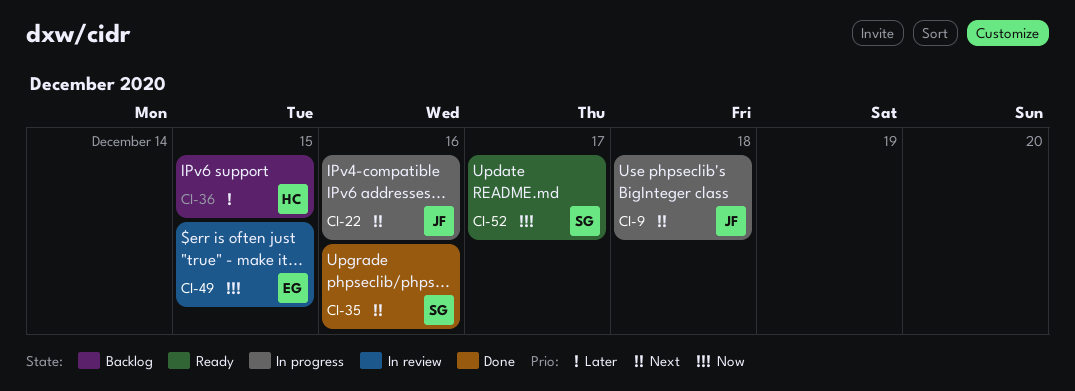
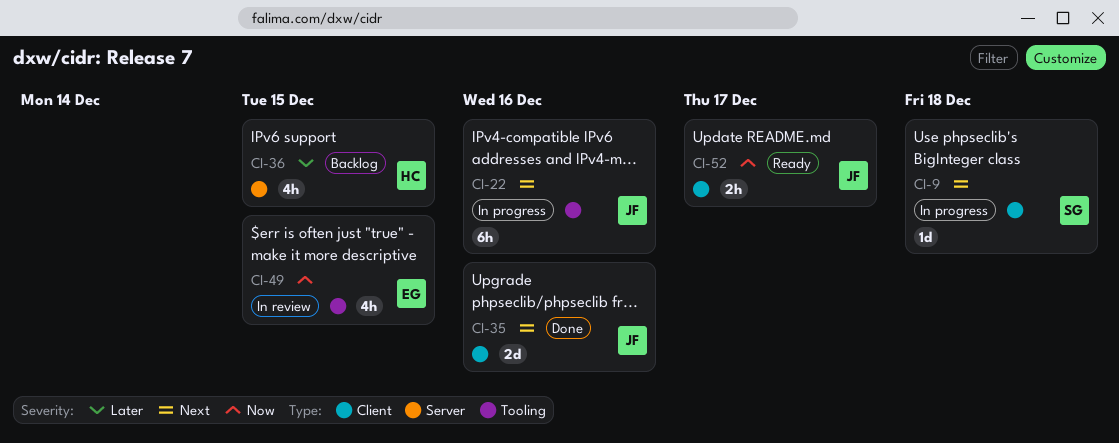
CI-9, owner: JF -> SG
CI-35, owner: SG -> JF
CI-52, owner: SG -> JF

